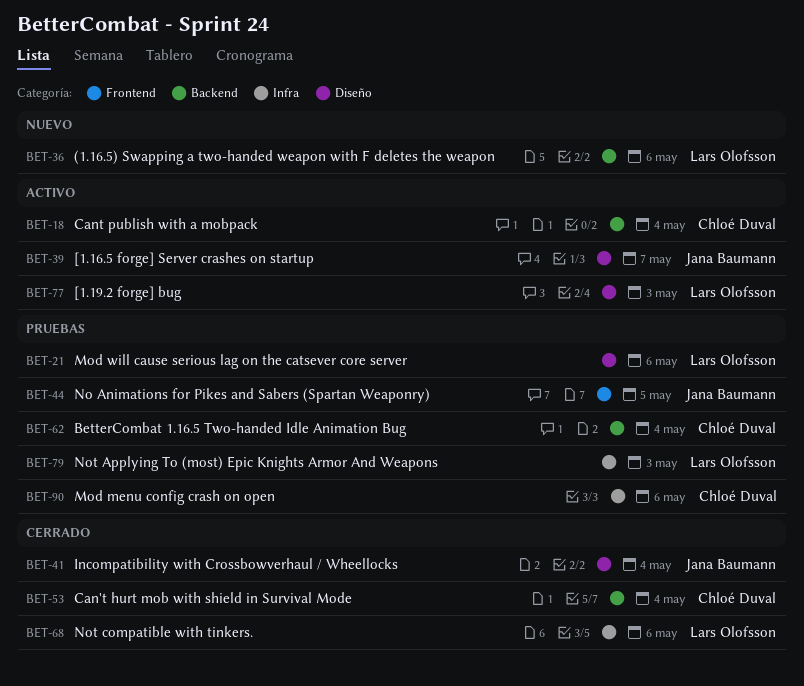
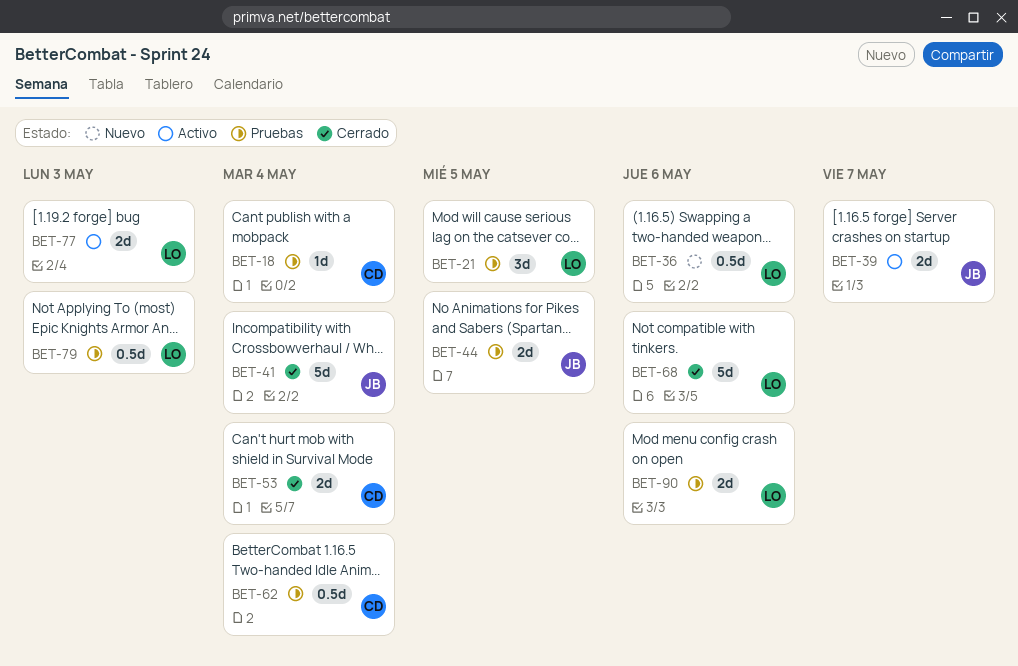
BET-18, status: Activo -> Pruebas
BET-21, due: May 6 -> May 5
BET-90, owner: Chloé Duval -> Lars Olofsson

